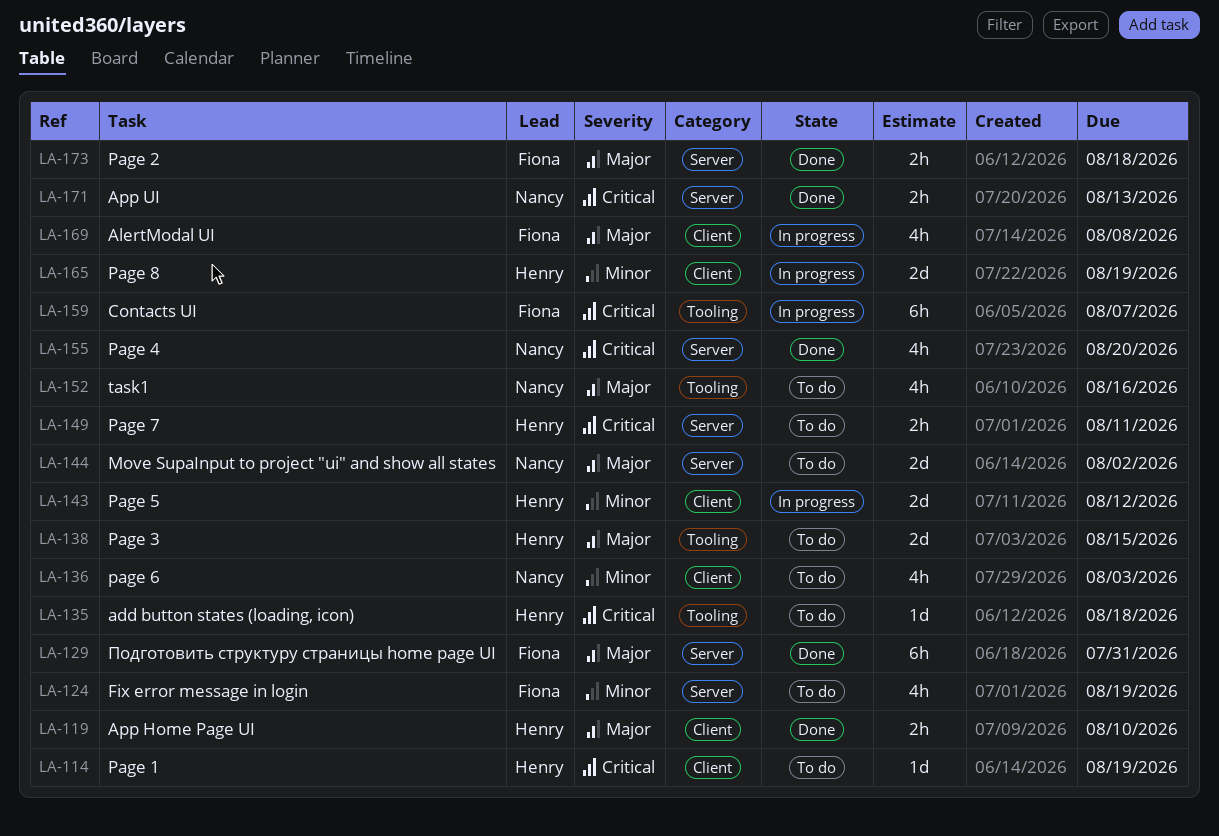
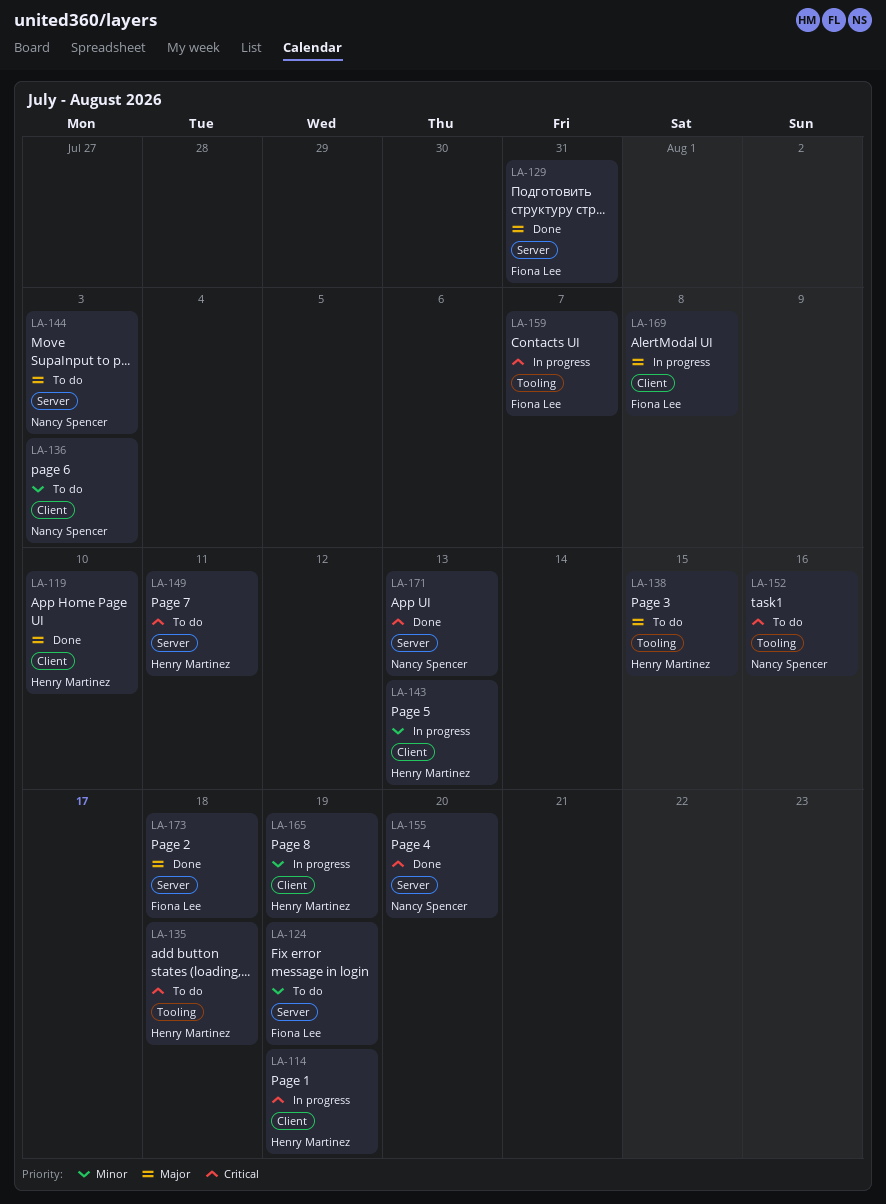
LA-114, status: To do -> In progress
LA-143, due: Aug 12 -> Aug 13
LA-144, due: Aug 2 -> Aug 3
LA-152, priority: Major -> Critical

